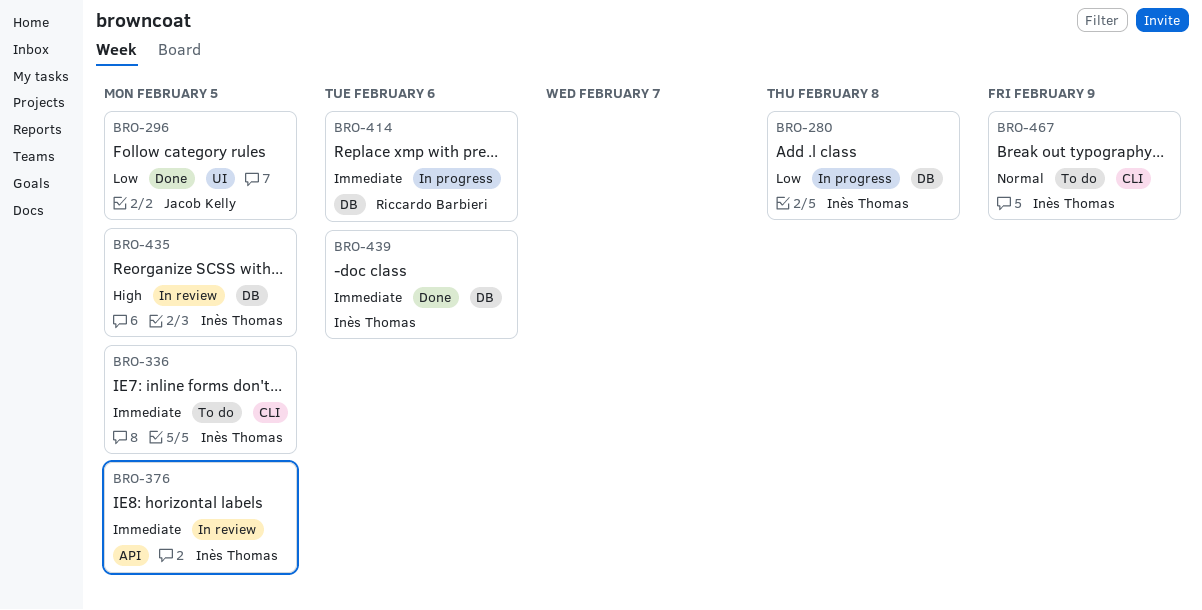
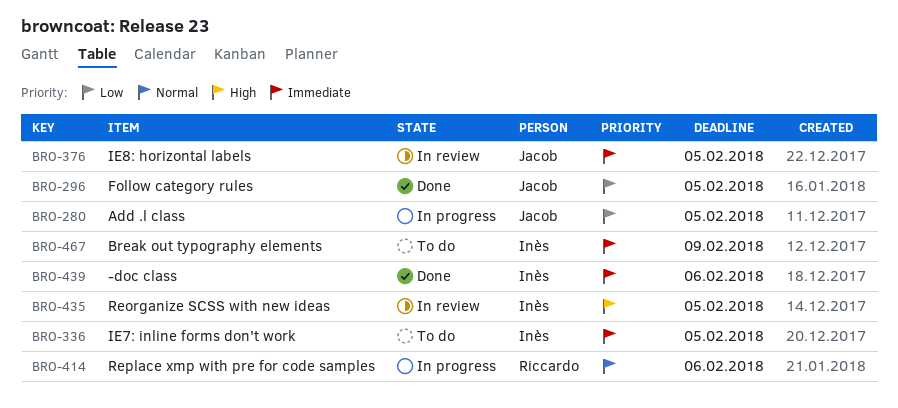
BRO-280, owner: Inès Thomas -> Jacob Kelly
BRO-280, due: Feb 8 -> Feb 5
BRO-376, owner: Inès Thomas -> Jacob Kelly
BRO-414, priority: Immediate -> Normal
BRO-467, priority: Normal -> Immediate

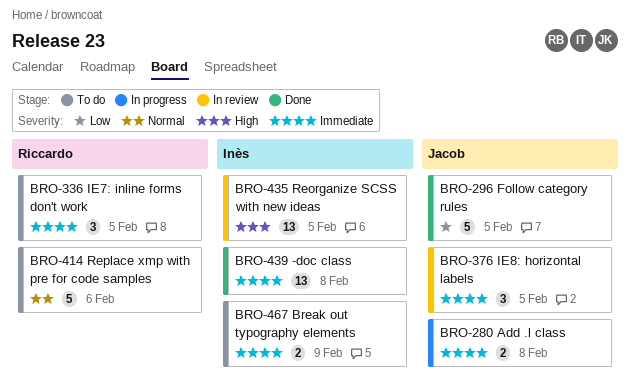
BRO-280, priority: Low -> Immediate
BRO-280, due: Feb 5 -> Feb 8
BRO-336, owner: Inès -> Riccardo
BRO-414, status: In progress -> To do
BRO-439, due: Feb 6 -> Feb 8

